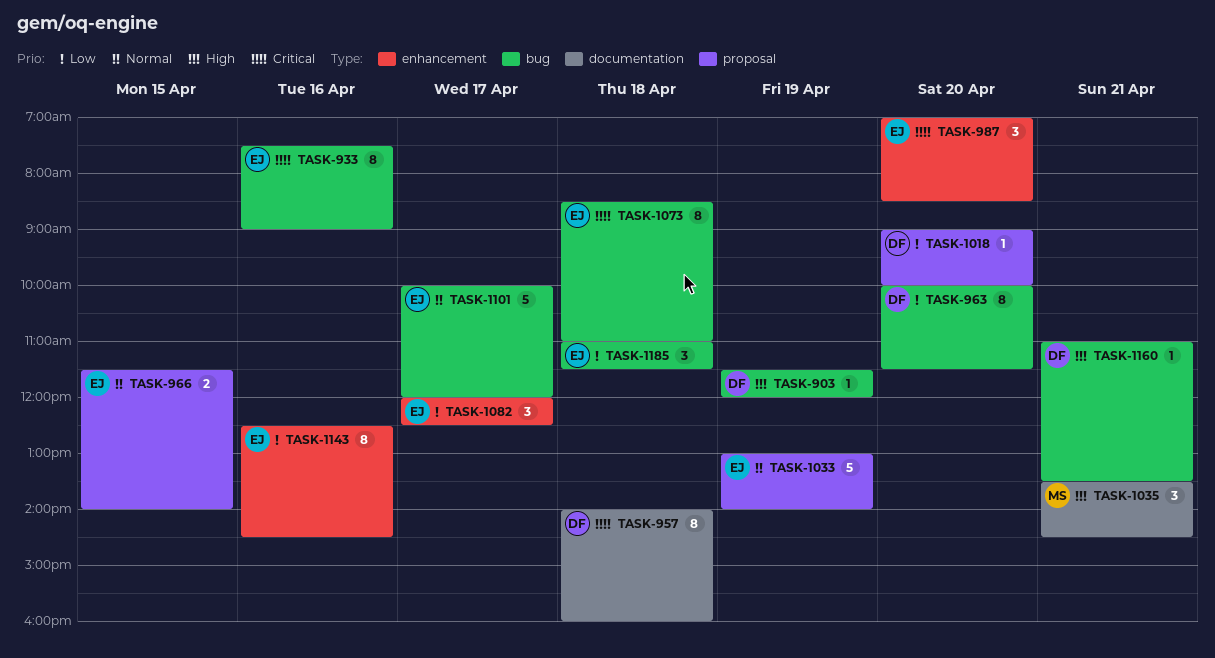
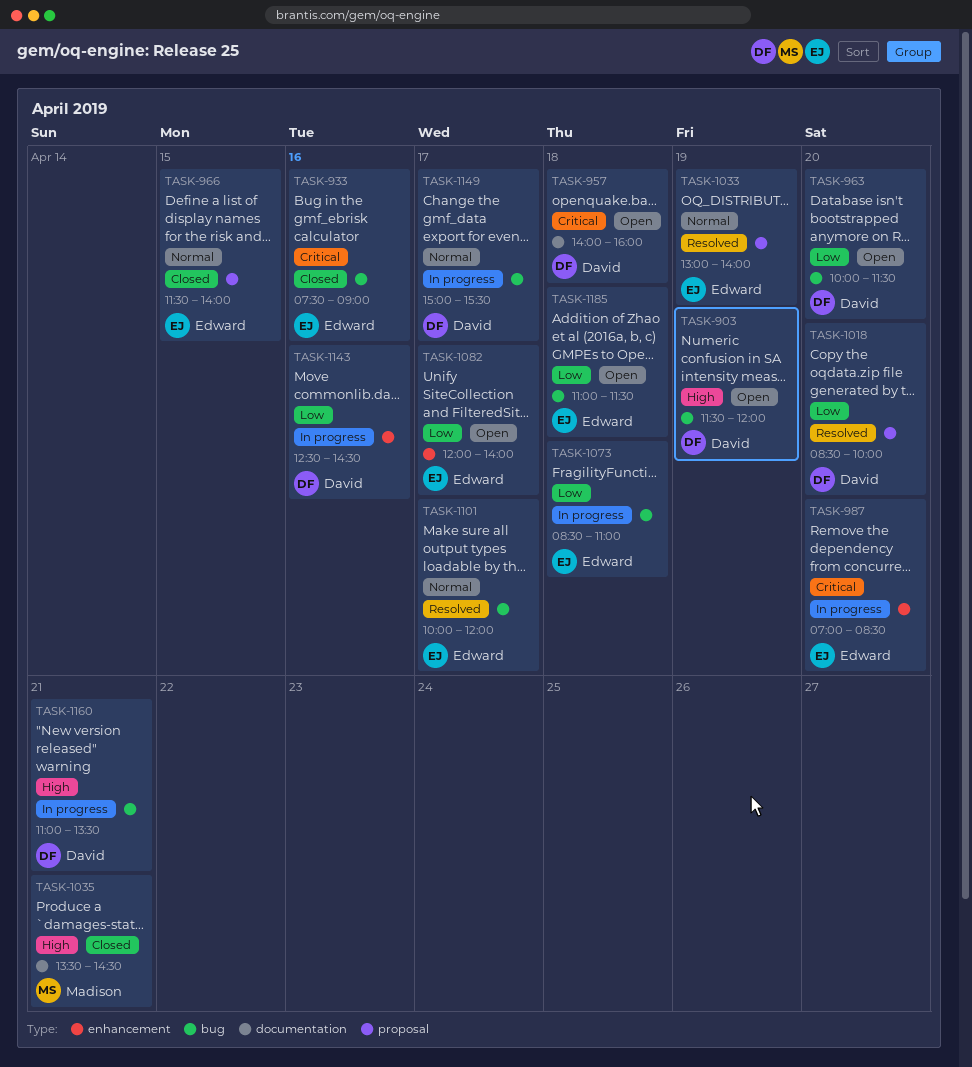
TASK-1018, begins: 09:00 -> 08:30
TASK-1073, priority: Critical -> Low
TASK-1082, ends: 12:30 -> 14:00
TASK-1143, owner: Edward -> David
TASK-1149: none -> present

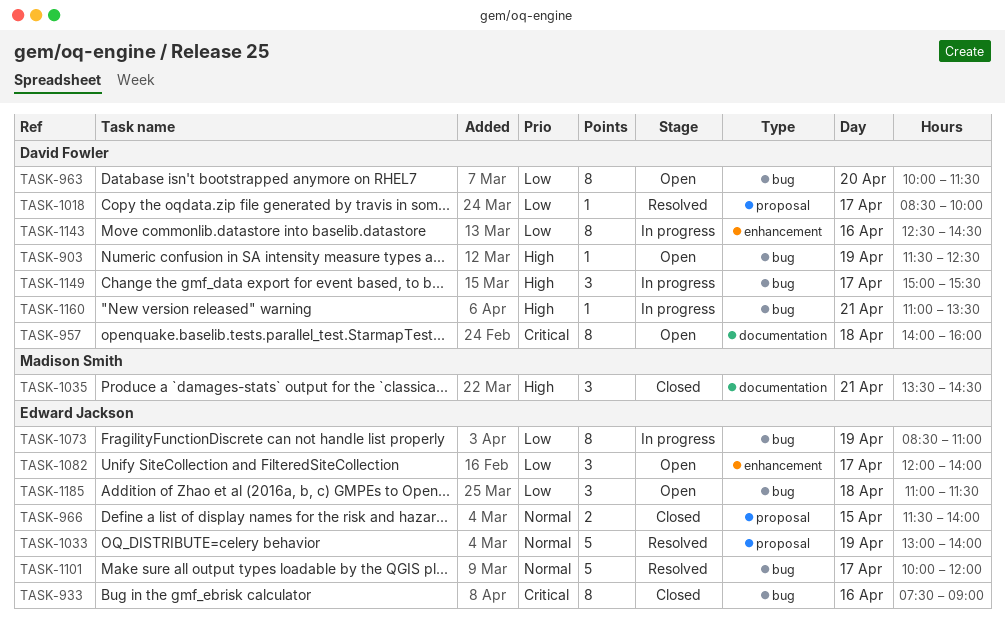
TASK-903, ends: 12:00 -> 12:30
TASK-987: present -> none
TASK-1018, day: Apr 20 -> Apr 17
TASK-1073, day: Apr 18 -> Apr 19
TASK-1149, priority: Normal -> High

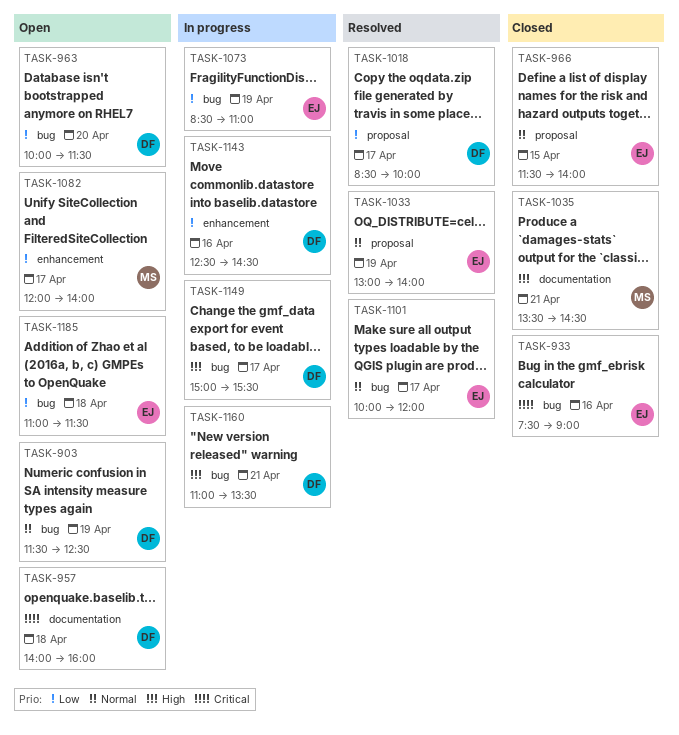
TASK-903, priority: High -> Normal
TASK-1082, owner: Edward Jackson -> Madison Smith

